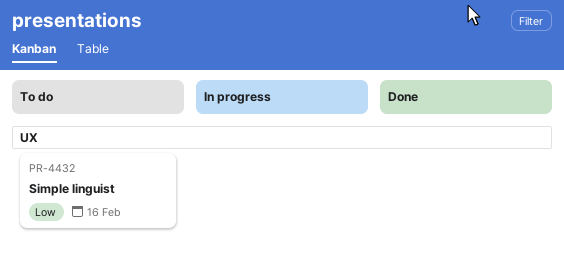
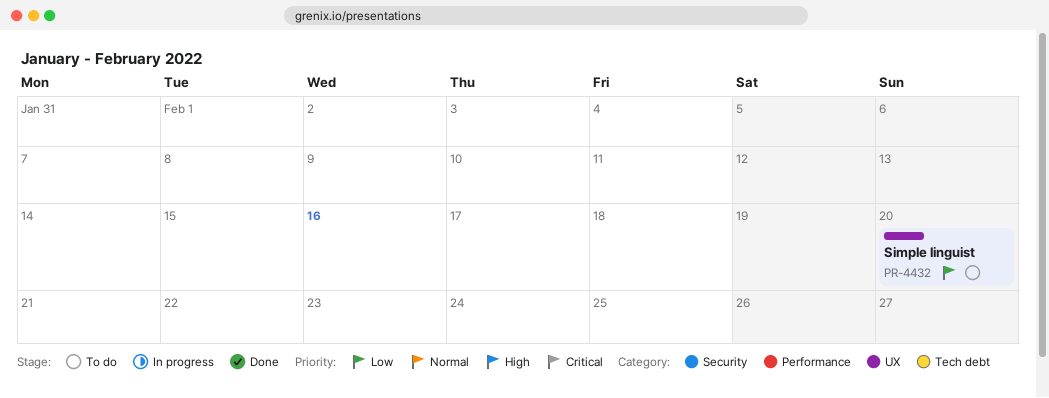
PR-4432, due: Feb 16 -> Feb 20

